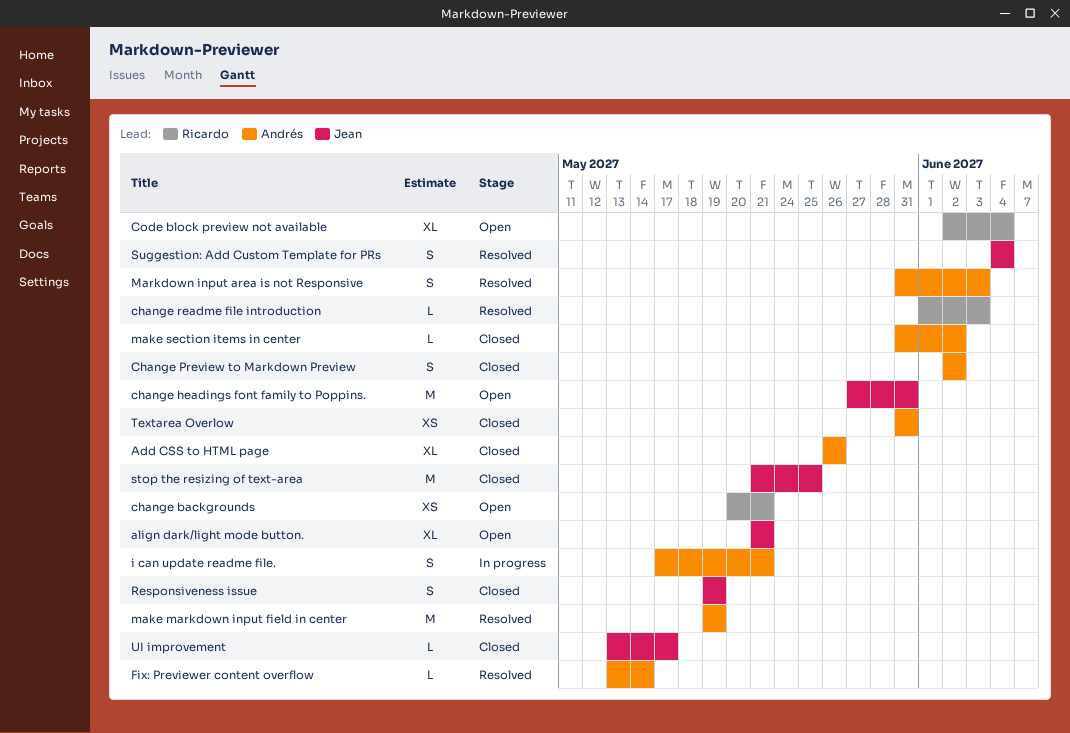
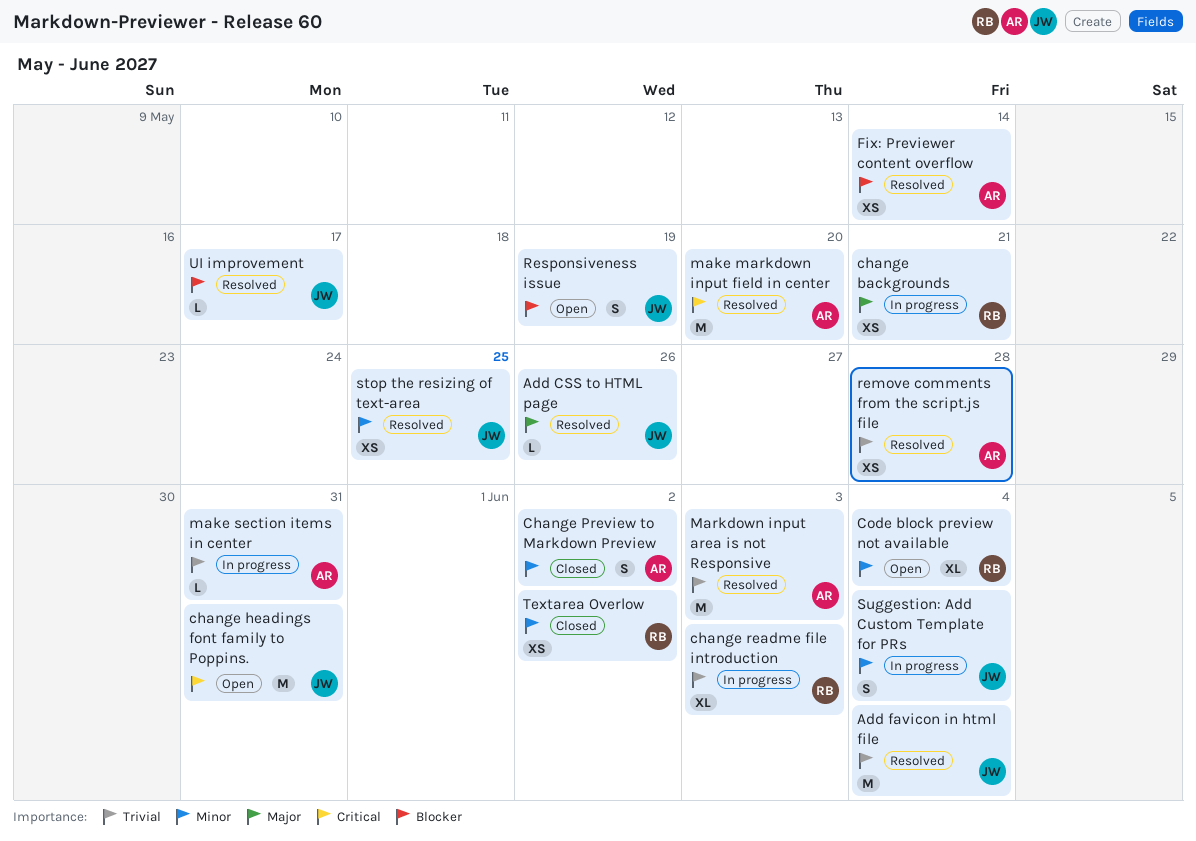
Add CSS to HTML page, status: Closed -> Resolved
Add CSS to HTML page, owner: Andrés -> Jean
Add CSS to HTML page, estimate: XL -> L
Add favicon in html file: none -> present
align dark/light mode button.: present -> none
change backgrounds, status: Open -> In progress
change readme file introduction, status: Resolved -> In progress
change readme file introduction, estimate: L -> XL
Fix: Previewer content overflow, estimate: L -> XS
i can update readme file.: present -> none
make markdown input field in center, due: May 19 -> May 20
make section items in center, status: Closed -> In progress
make section items in center, due: Jun 2 -> May 31
Markdown input area is not Responsive, estimate: S -> M
remove comments from the script.js file: none -> present
Responsiveness issue, status: Closed -> Open
stop the resizing of text-area, status: Closed -> Resolved
stop the resizing of text-area, estimate: M -> XS
Suggestion: Add Custom Template for PRs, status: Resolved -> In progress
Textarea Overlow, owner: Andrés -> Ricardo
Textarea Overlow, due: May 31 -> Jun 2
UI improvement, status: Closed -> Resolved

